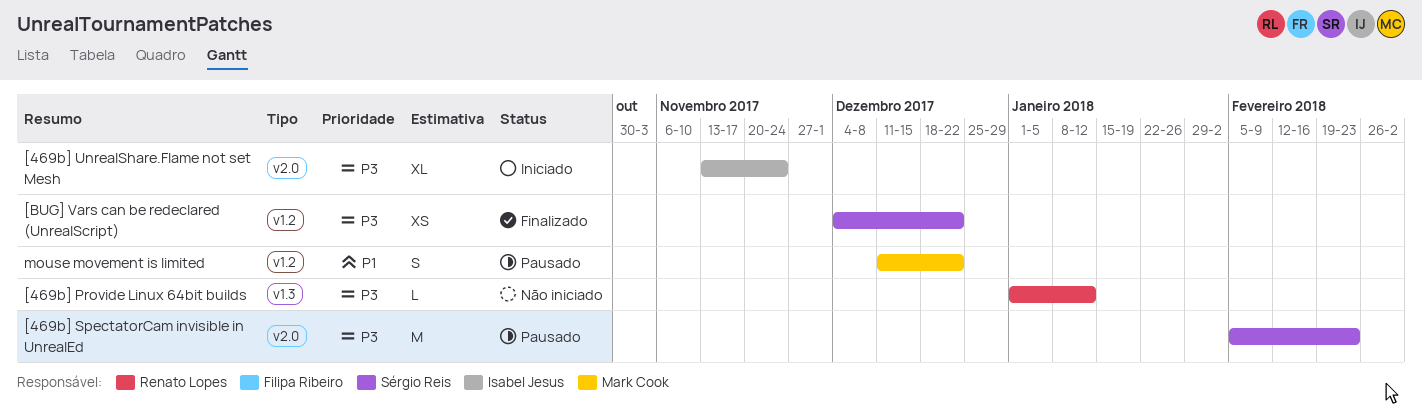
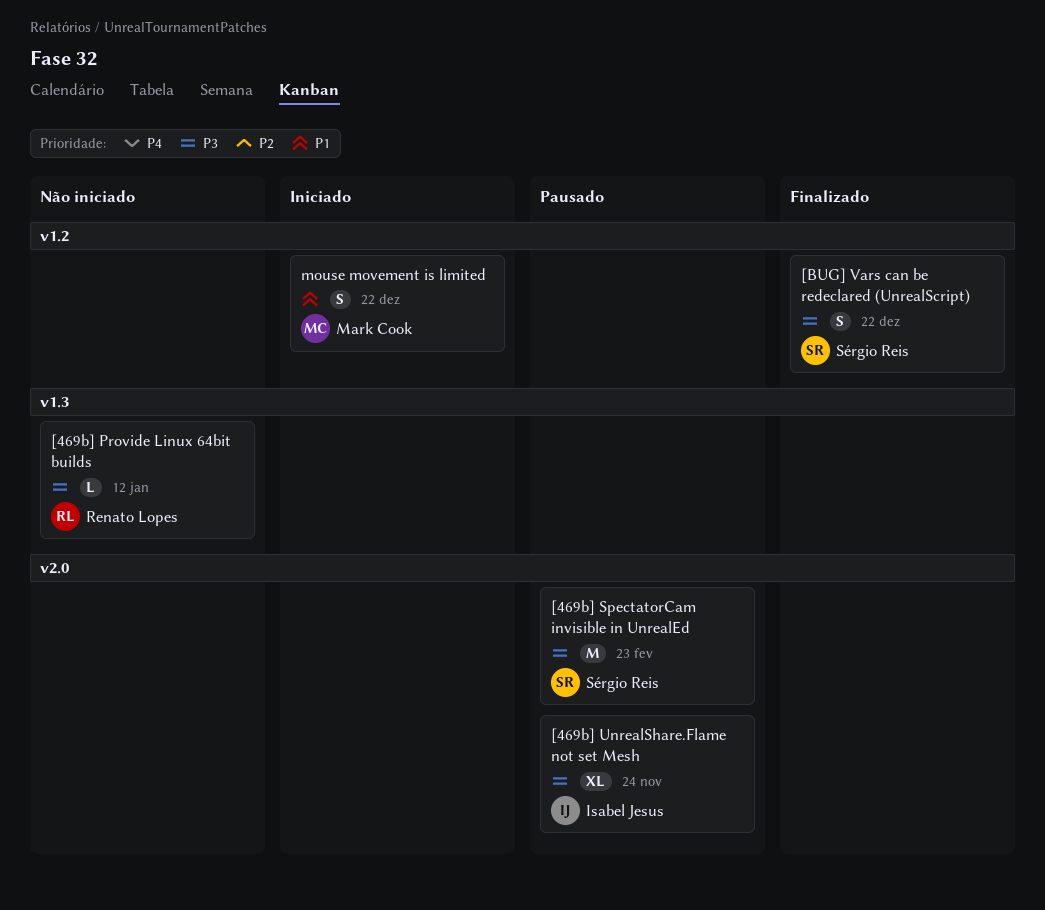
[469b] UnrealShare.Flame not set Mesh, status: Iniciado -> Pausado
[BUG] Vars can be redeclared (UnrealScript), estimate: XS -> S
mouse movement is limited, status: Pausado -> Iniciado

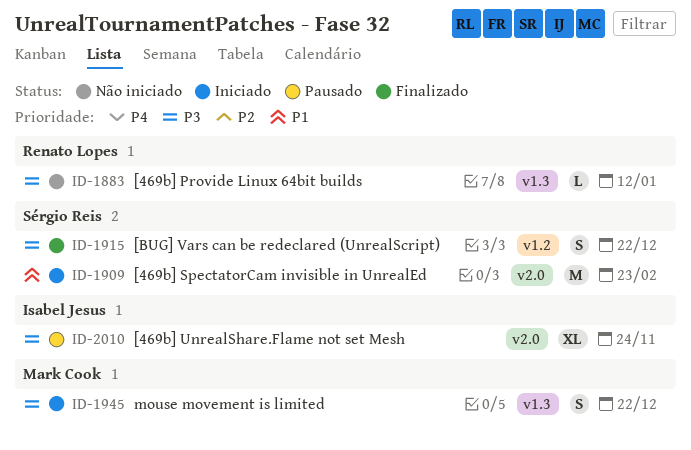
[469b] SpectatorCam invisible in UnrealEd, status: Pausado -> Iniciado
[469b] SpectatorCam invisible in UnrealEd, priority: P3 -> P1
mouse movement is limited, priority: P1 -> P3
mouse movement is limited, label: v1.2 -> v1.3

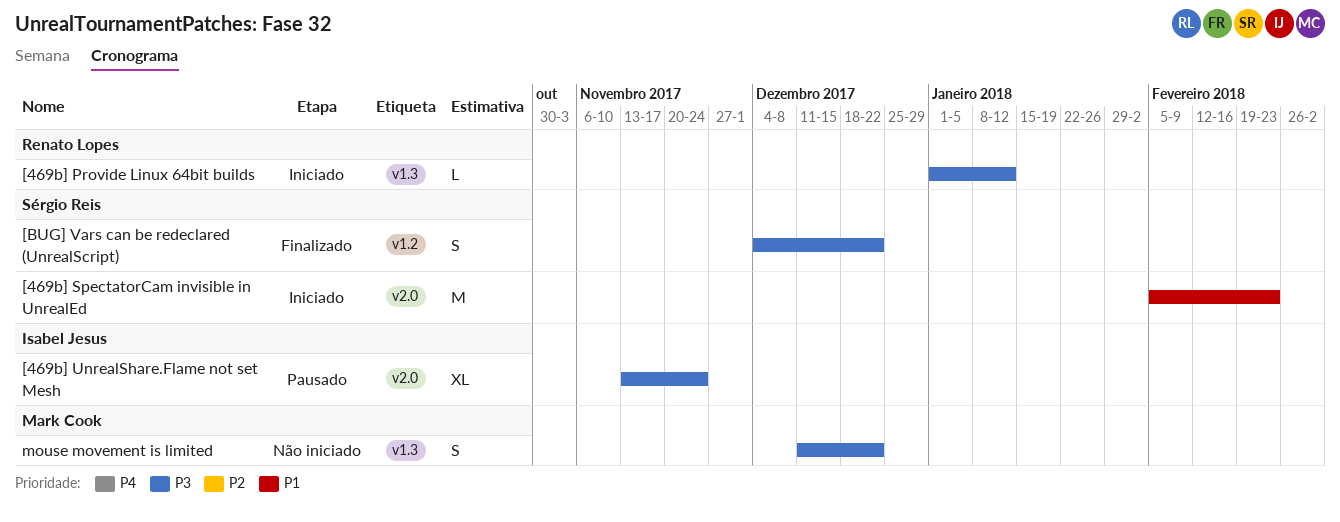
[469b] Provide Linux 64bit builds, status: Não iniciado -> Iniciado
mouse movement is limited, status: Iniciado -> Não iniciado

